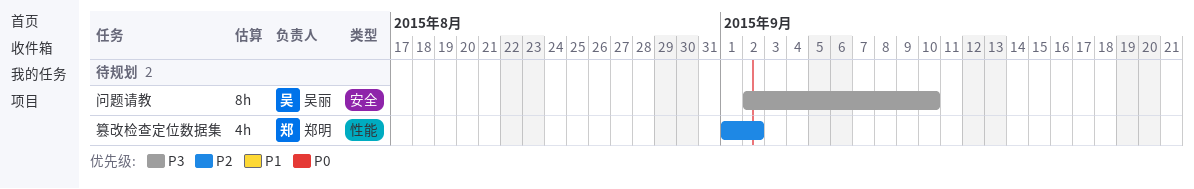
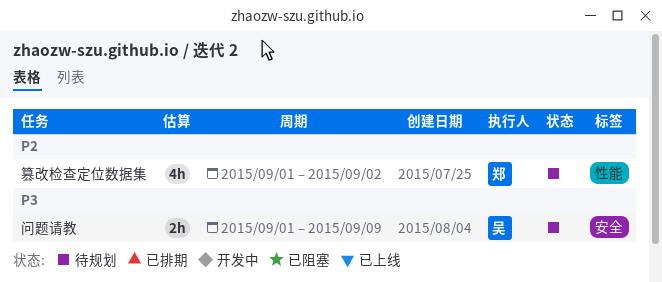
问题请教, estimate: 8h -> 2h
问题请教, start: Sep 2 -> Sep 1
问题请教, due: Sep 10 -> Sep 9

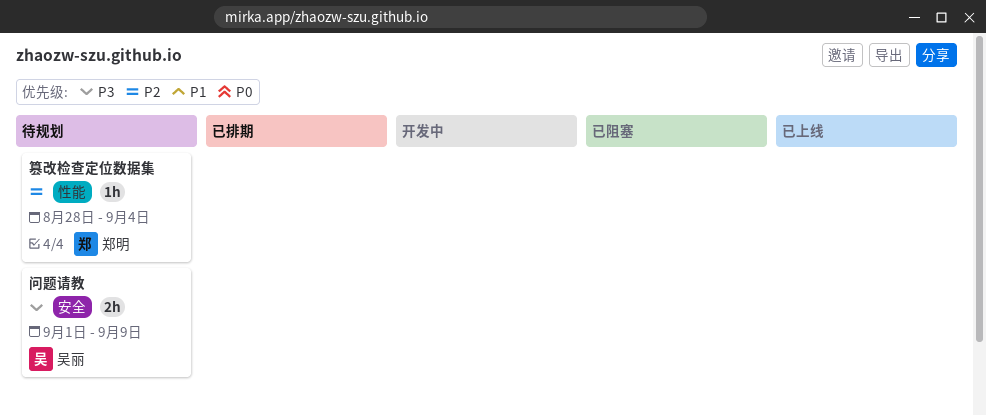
篡改检查定位数据集, estimate: 4h -> 1h
篡改检查定位数据集, start: Sep 1 -> Aug 28
篡改检查定位数据集, due: Sep 2 -> Sep 4

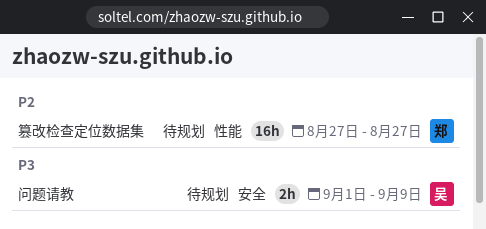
篡改检查定位数据集, estimate: 1h -> 16h
篡改检查定位数据集, start: Aug 28 -> Aug 27
篡改检查定位数据集, due: Sep 4 -> Aug 27

